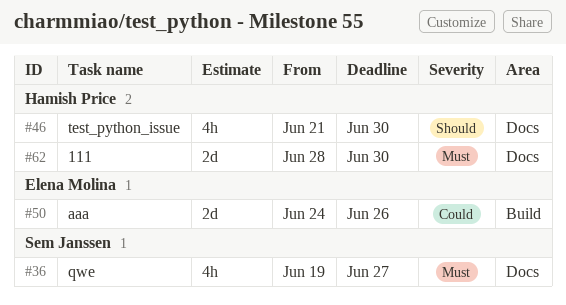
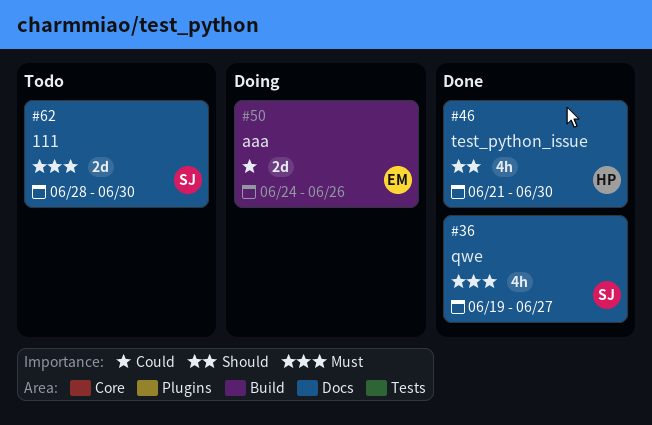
#62, owner: Hamish Price -> Sem Janssen

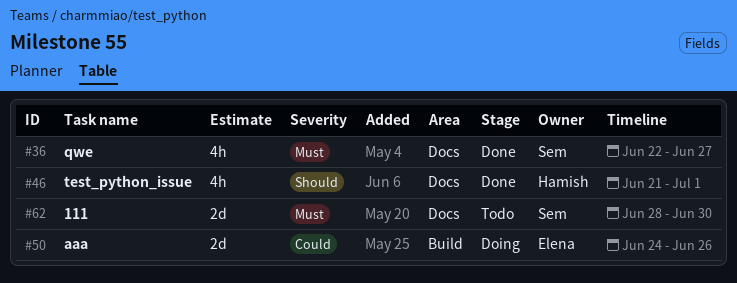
#36, start: Jun 19 -> Jun 22
#46, due: Jun 30 -> Jul 1

